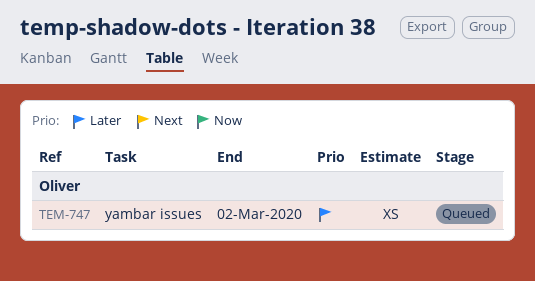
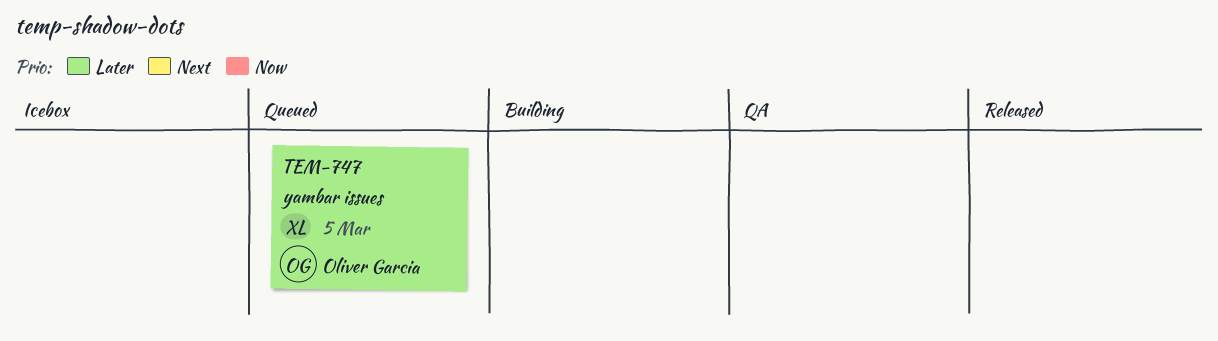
TEM-747, estimate: XS -> XL
TEM-747, due: Mar 2 -> Mar 5

